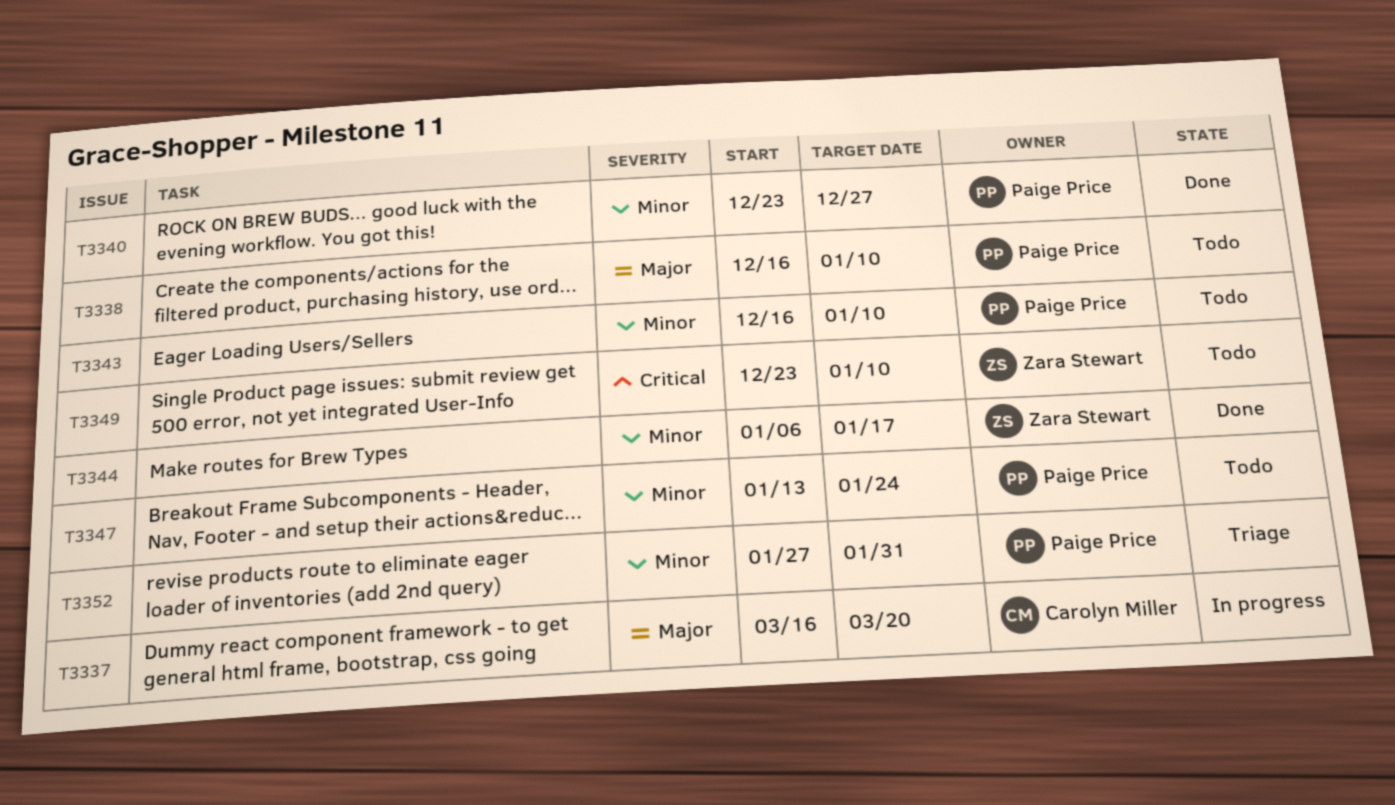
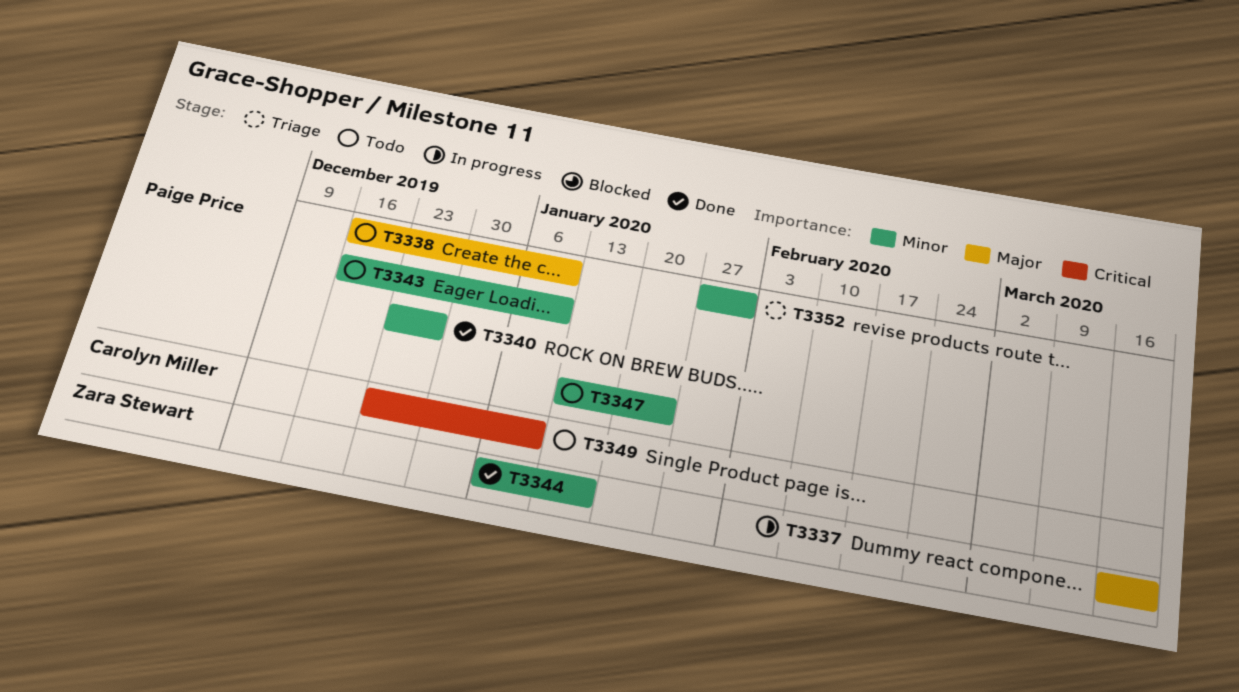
T3337, owner: Carolyn Miller -> Zara Stewart
T3349, owner: Zara Stewart -> Carolyn Miller

